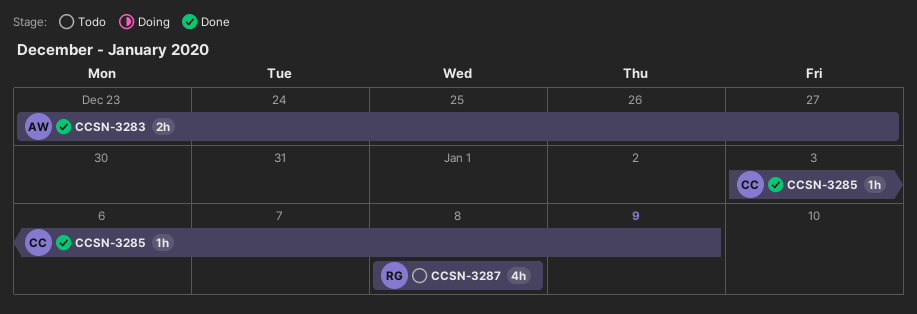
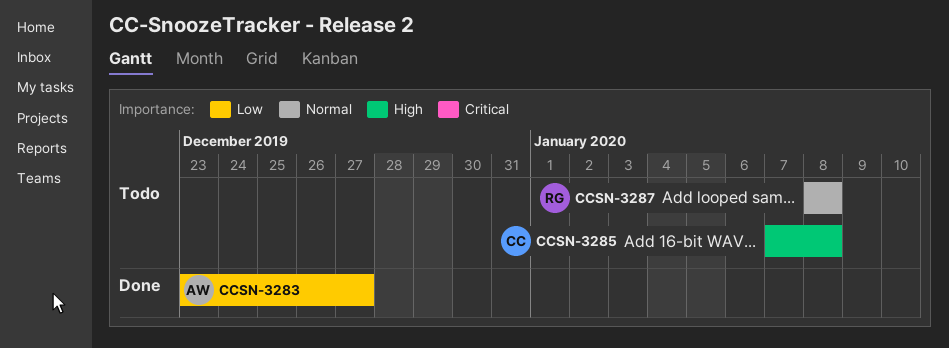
CCSN-3285, status: Done -> Todo
CCSN-3285, start: Jan 3 -> Jan 7
CCSN-3285, due: Jan 9 -> Jan 8

